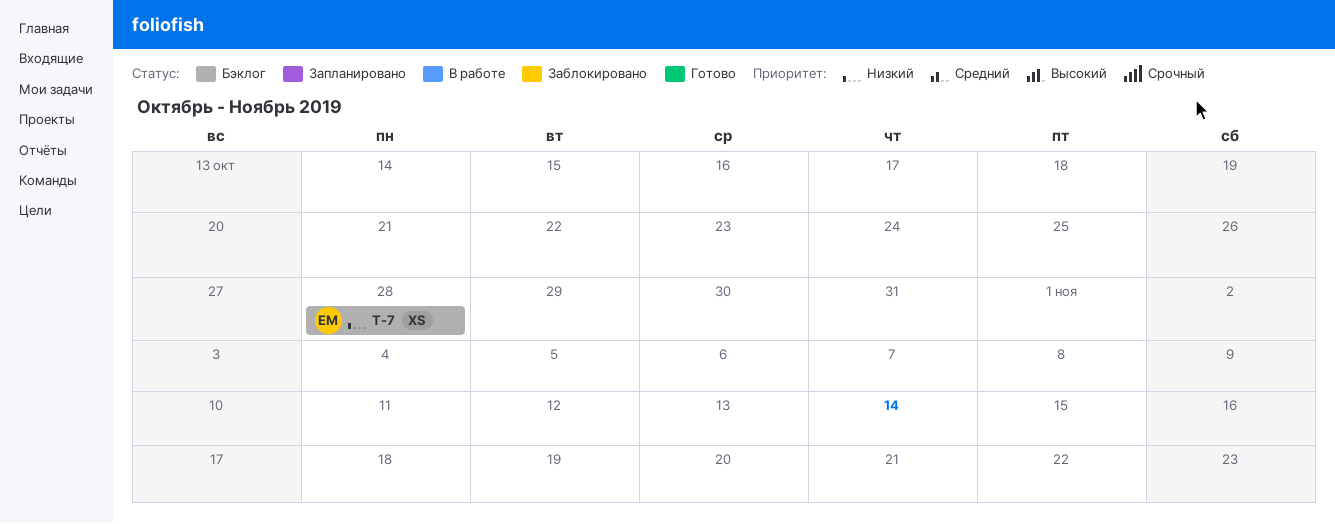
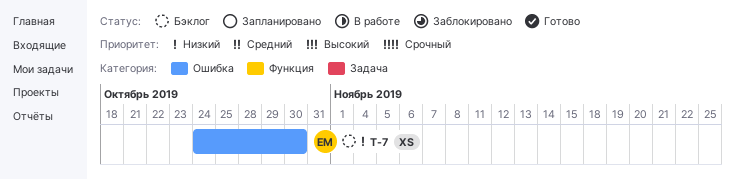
T-7, start: Oct 28 -> Oct 24
T-7, due: Oct 28 -> Oct 30

